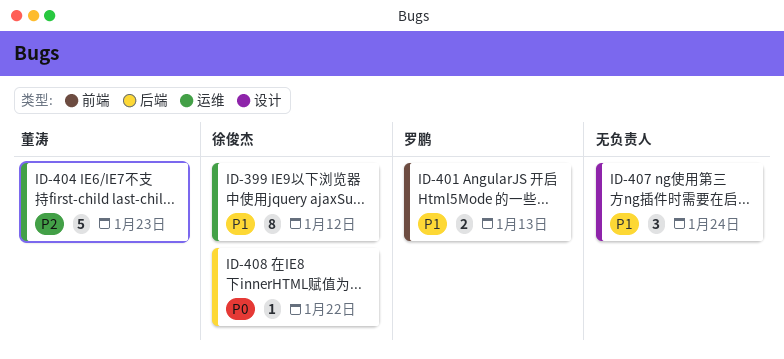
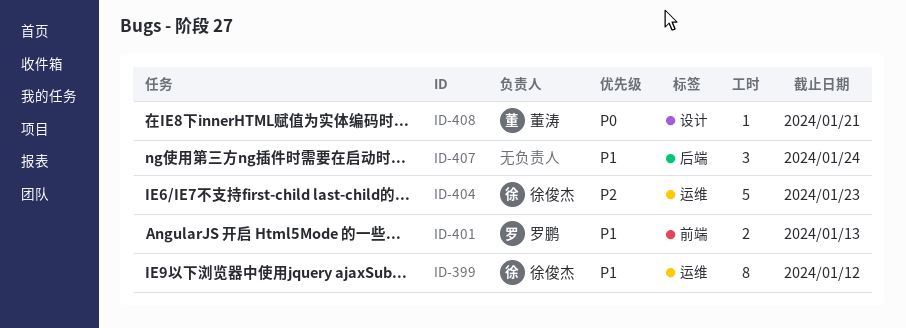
ID-404, owner: 董涛 -> 徐俊杰
ID-407, label: 设计 -> 后端
ID-408, owner: 徐俊杰 -> 董涛
ID-408, label: 后端 -> 设计
ID-408, due: Jan 22 -> Jan 21

